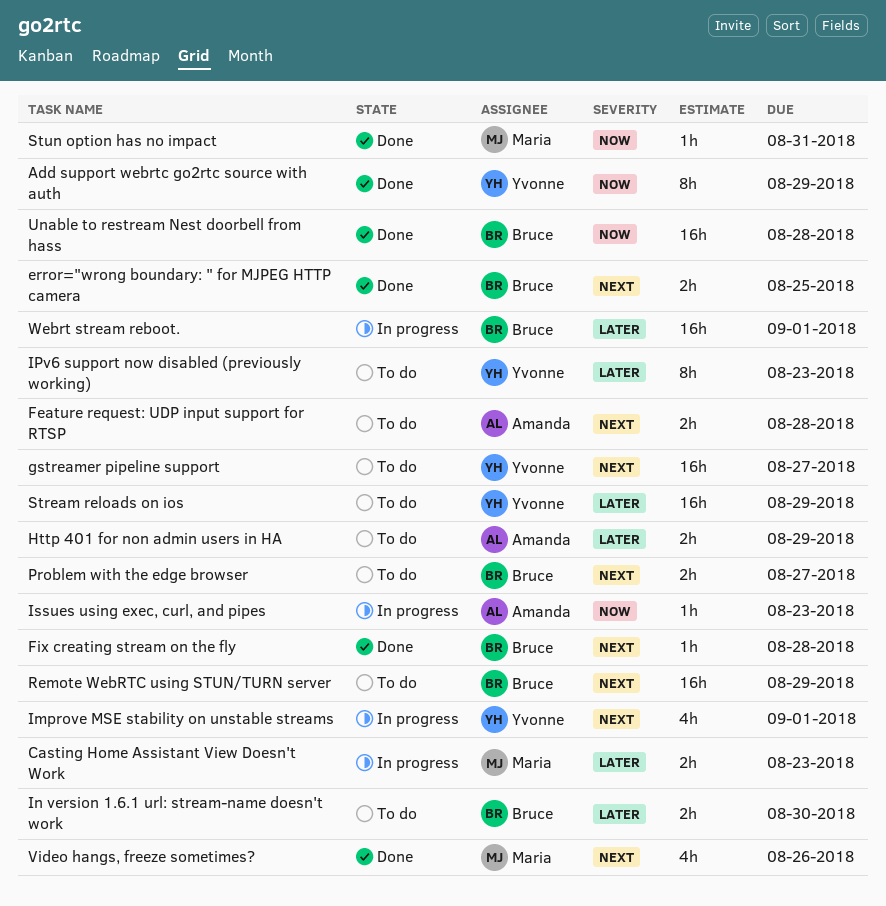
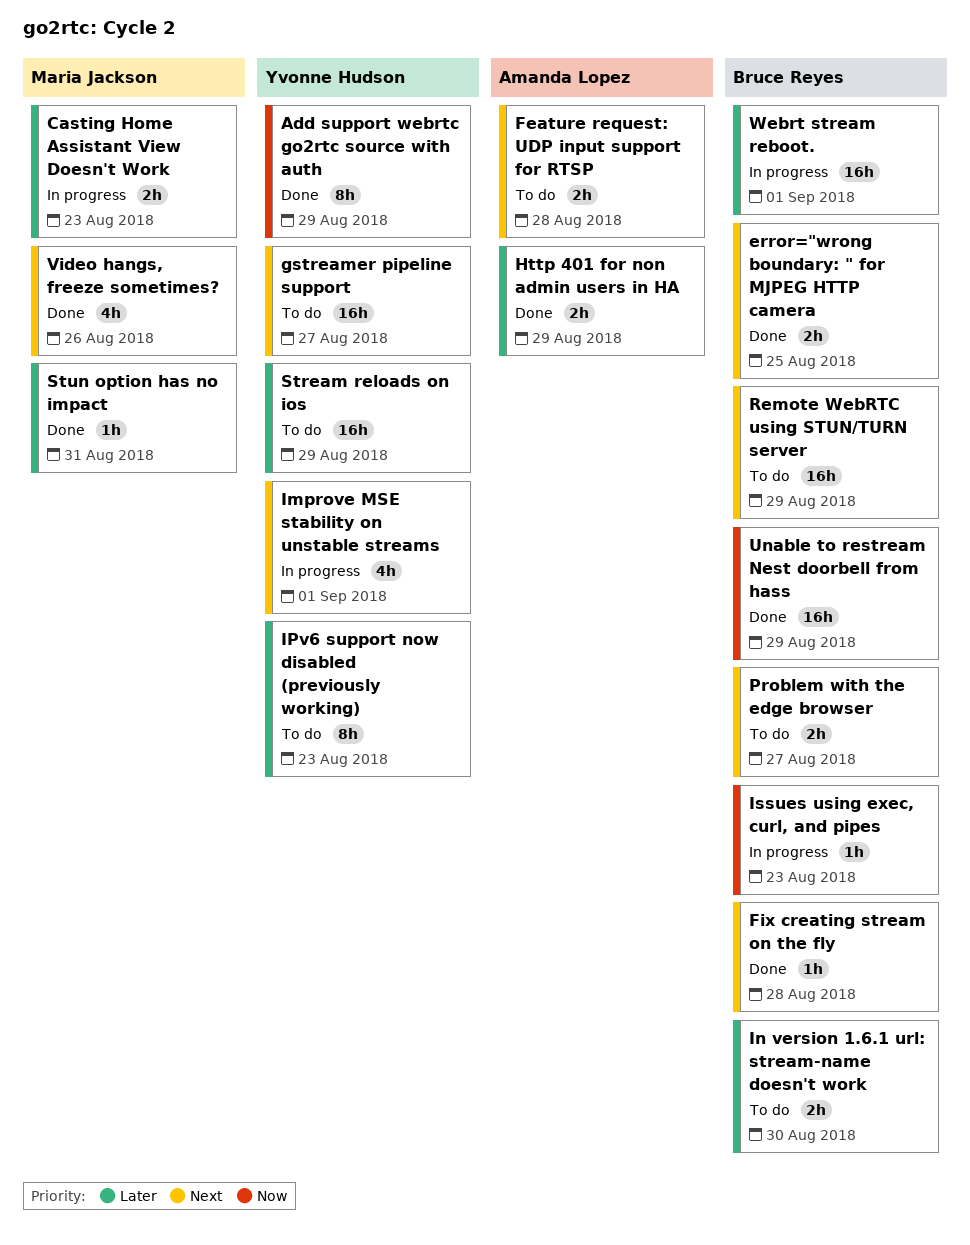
Http 401 for non admin users in HA, status: To do -> Done
Issues using exec, curl, and pipes, owner: Amanda Lopez -> Bruce Reyes
Stun option has no impact, priority: Now -> Later
Unable to restream Nest doorbell from hass, due: Aug 28 -> Aug 29

